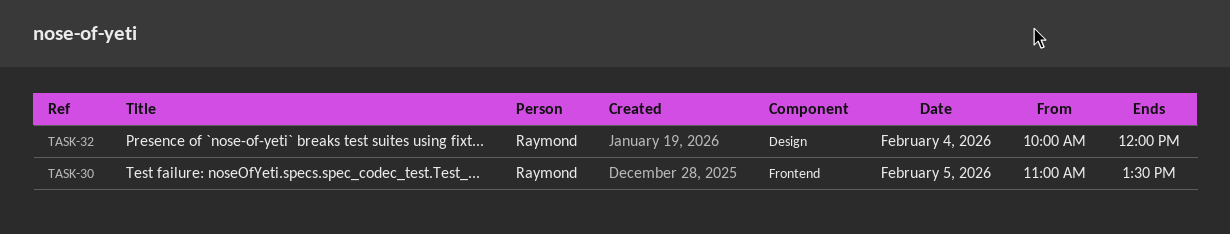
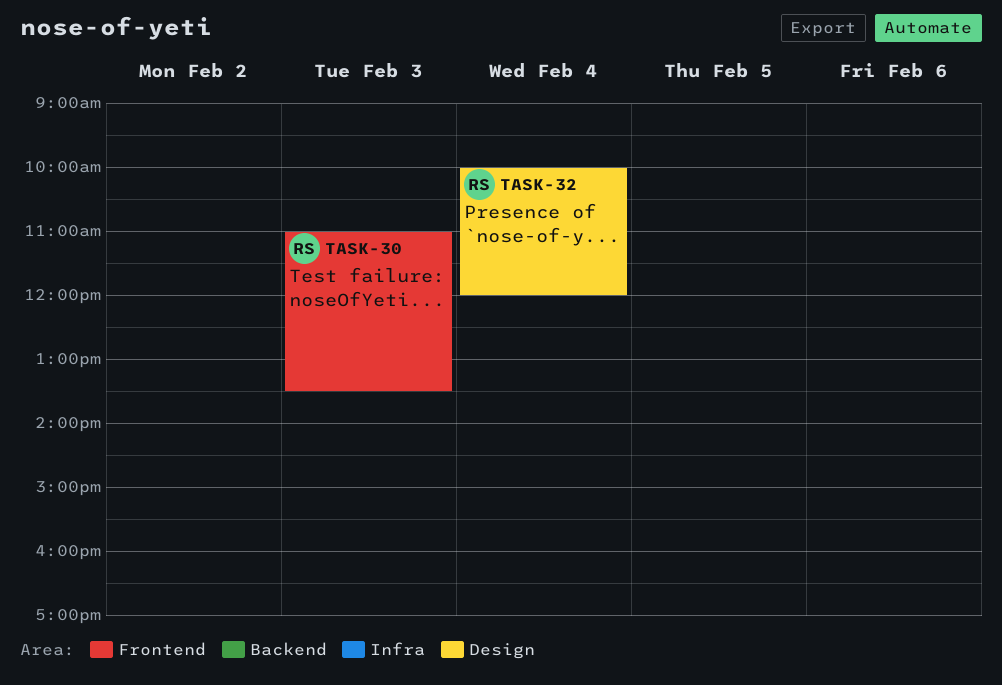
TASK-30, day: Feb 5 -> Feb 3

